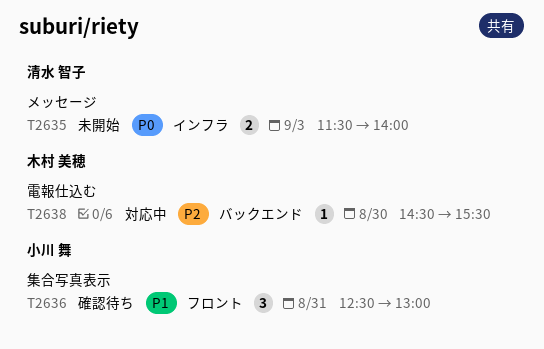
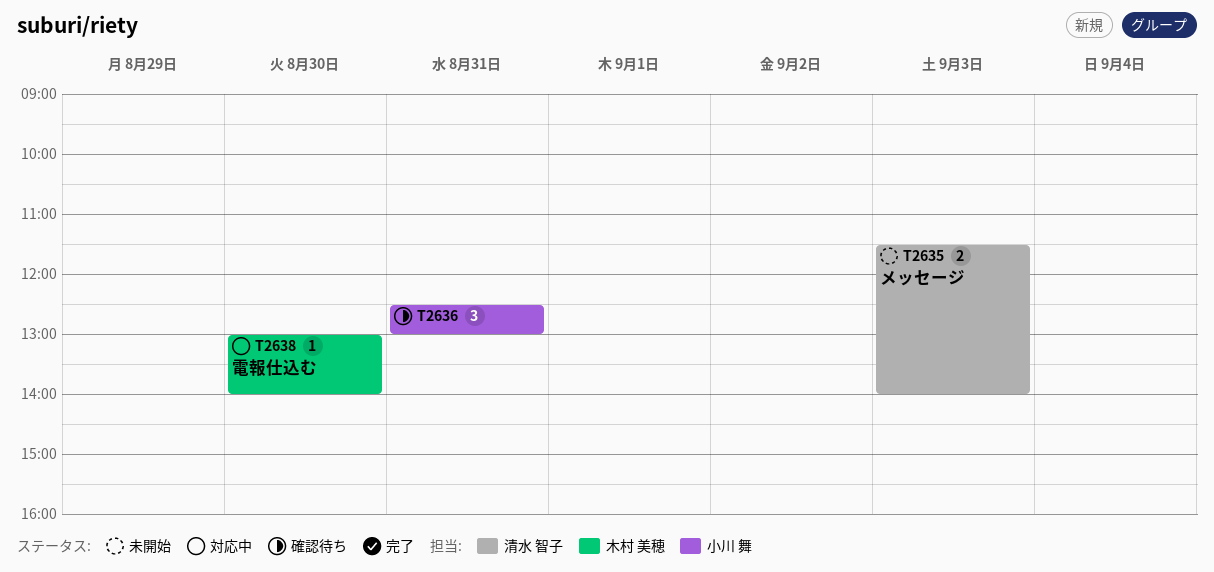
T2638, begins: 14:30 -> 13:00
T2638, ends: 15:30 -> 14:00

